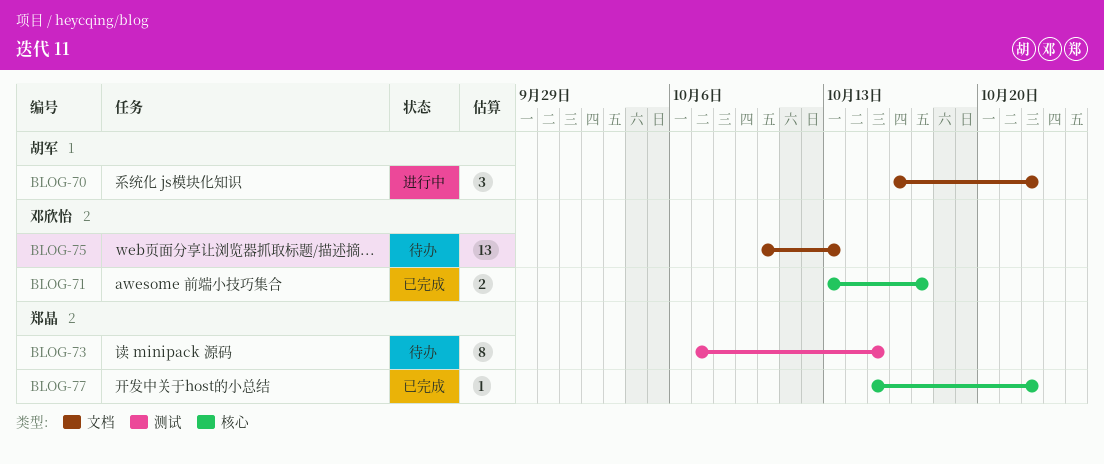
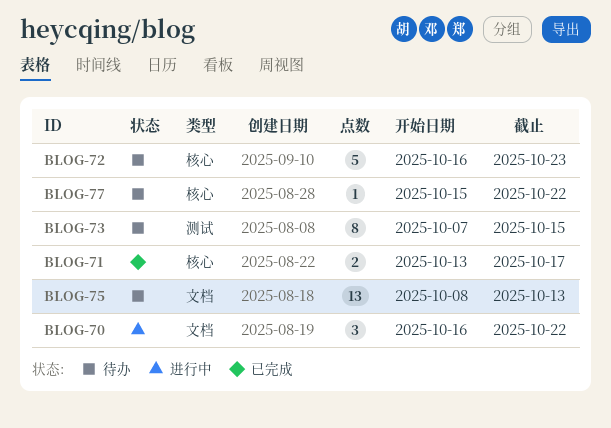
BLOG-72: none -> present
BLOG-75, start: Oct 10 -> Oct 8
BLOG-77, status: 已完成 -> 待办

